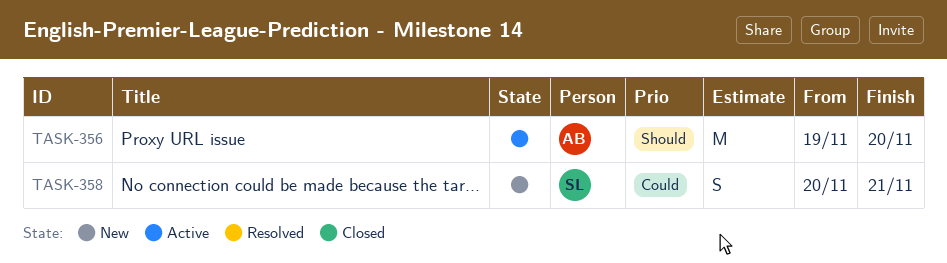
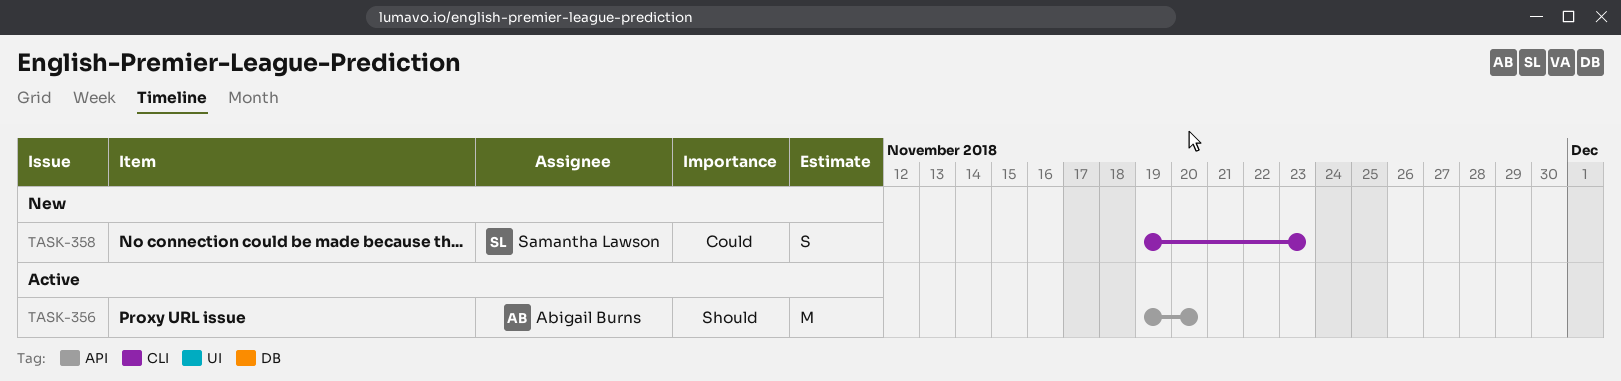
TASK-358, start: Nov 20 -> Nov 19
TASK-358, due: Nov 21 -> Nov 23

